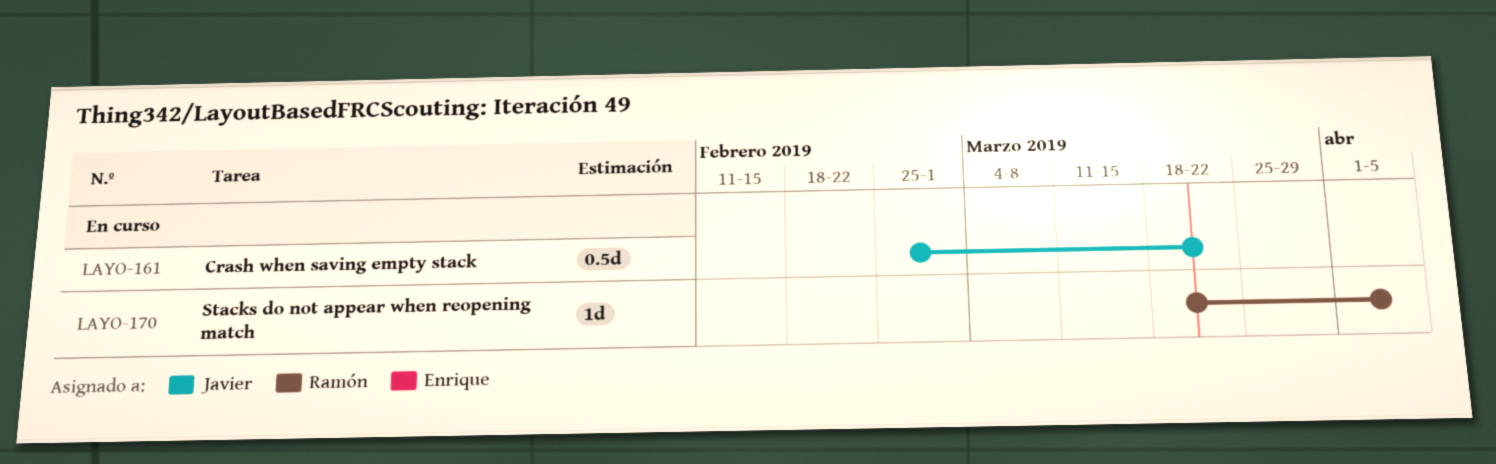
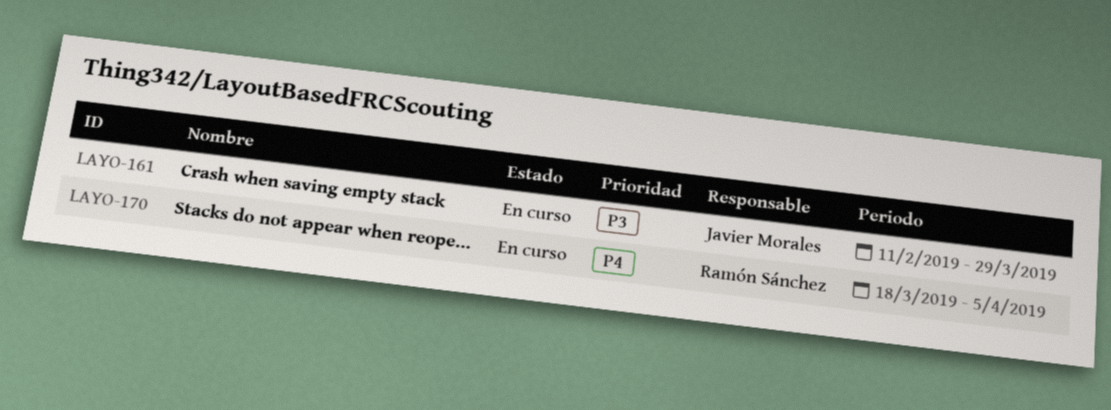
LAYO-161, start: Feb 25 -> Feb 11
LAYO-161, due: Mar 22 -> Mar 29

